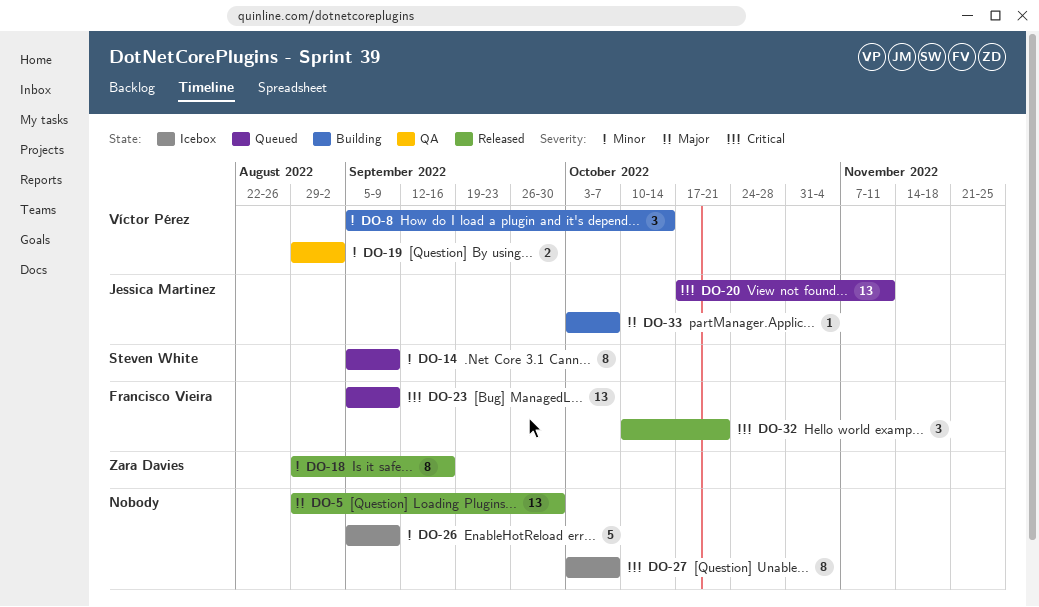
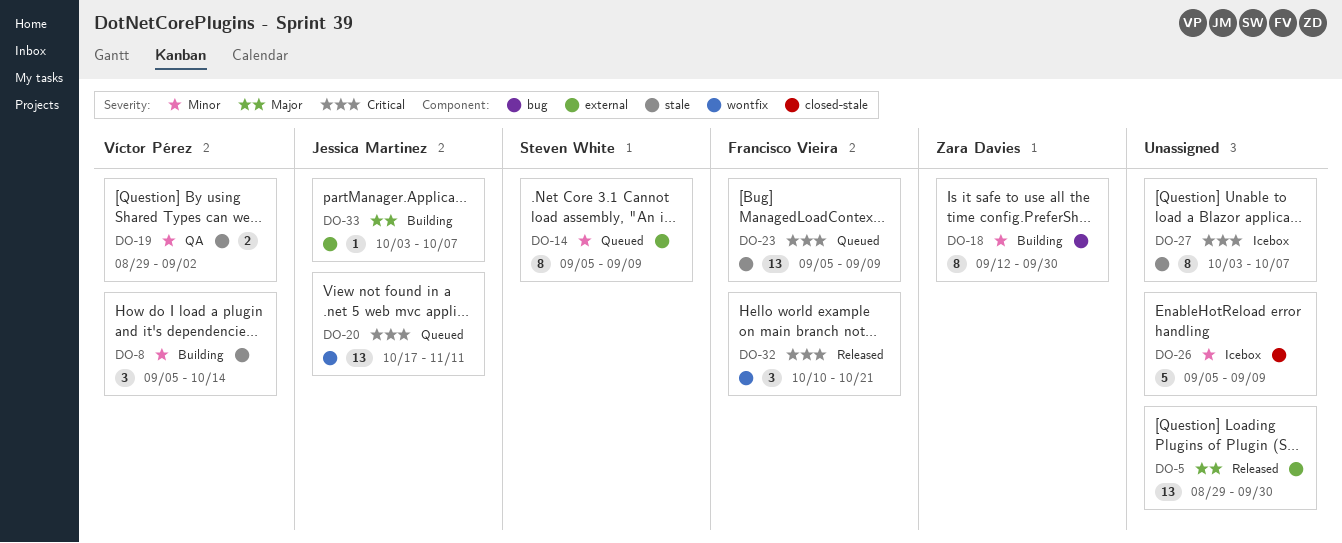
DO-18, status: Released -> Building
DO-18, start: Aug 29 -> Sep 12
DO-18, due: Sep 16 -> Sep 30

